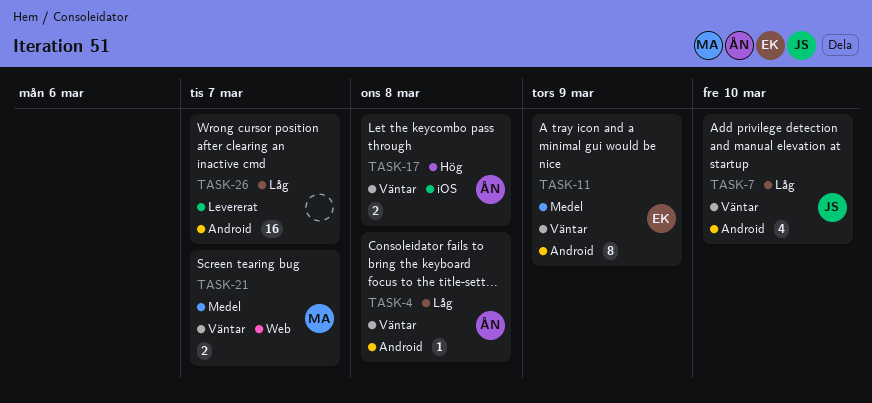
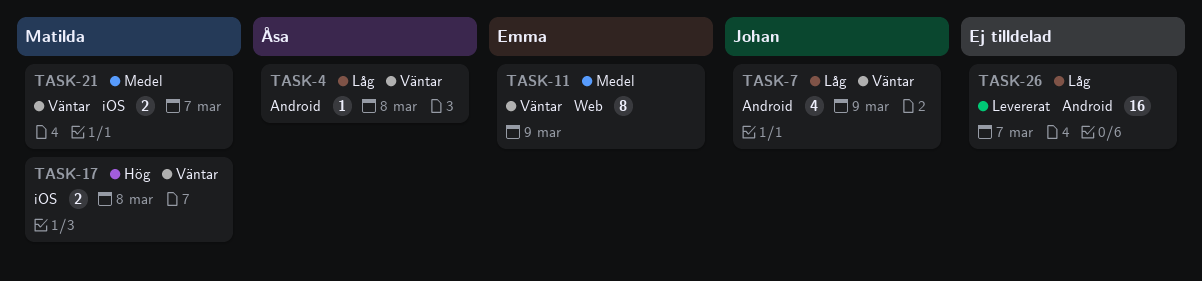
TASK-7, due: Mar 10 -> Mar 9
TASK-11, label: Android -> Web
TASK-17, owner: Åsa -> Matilda
TASK-21, label: Web -> iOS

